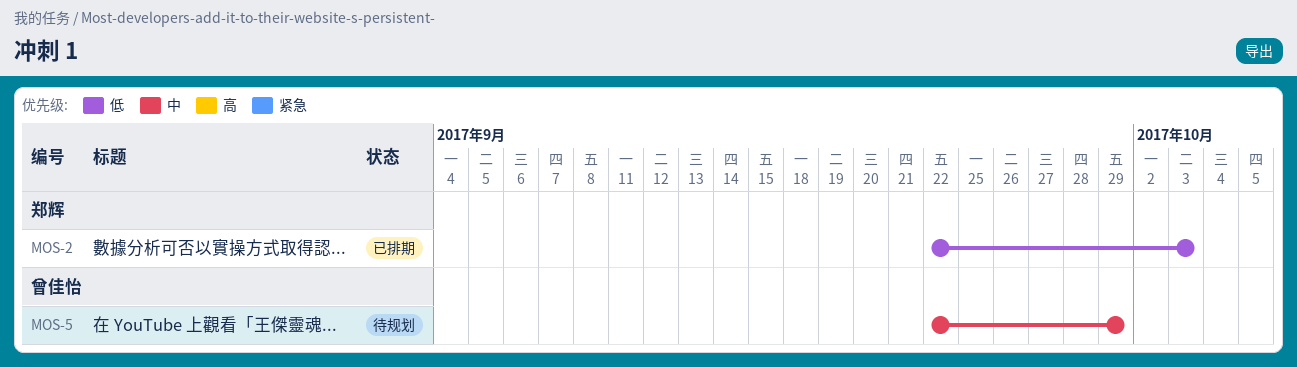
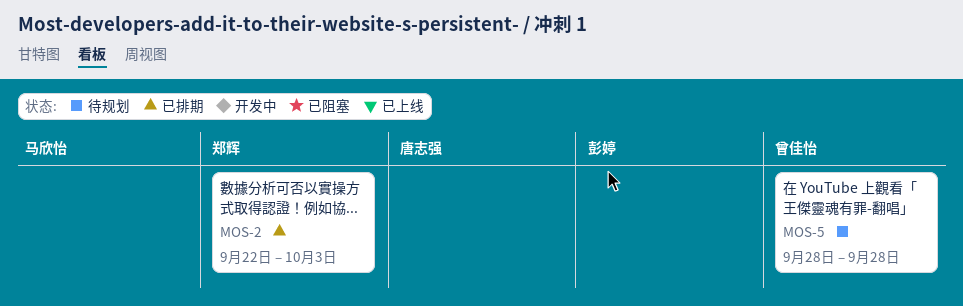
MOS-5, start: Sep 22 -> Sep 28
MOS-5, due: Sep 29 -> Sep 28

